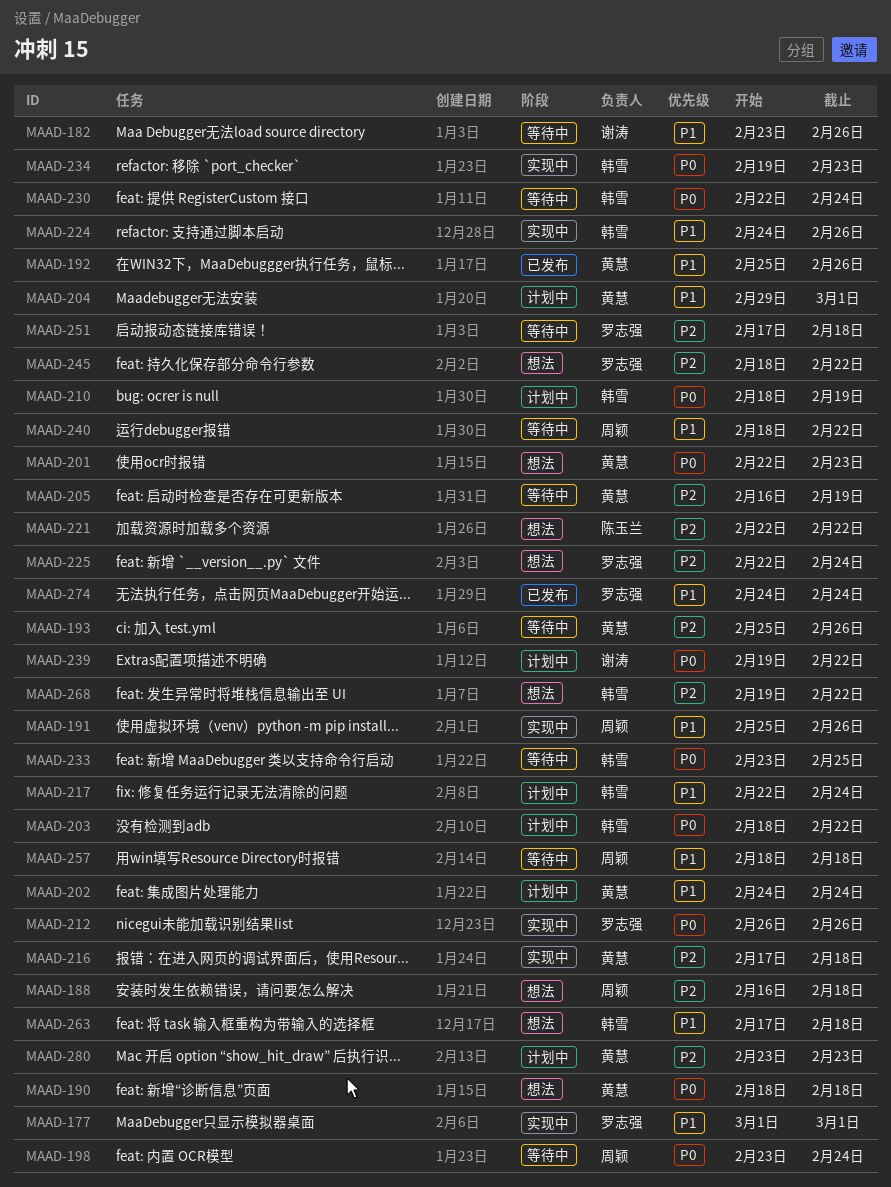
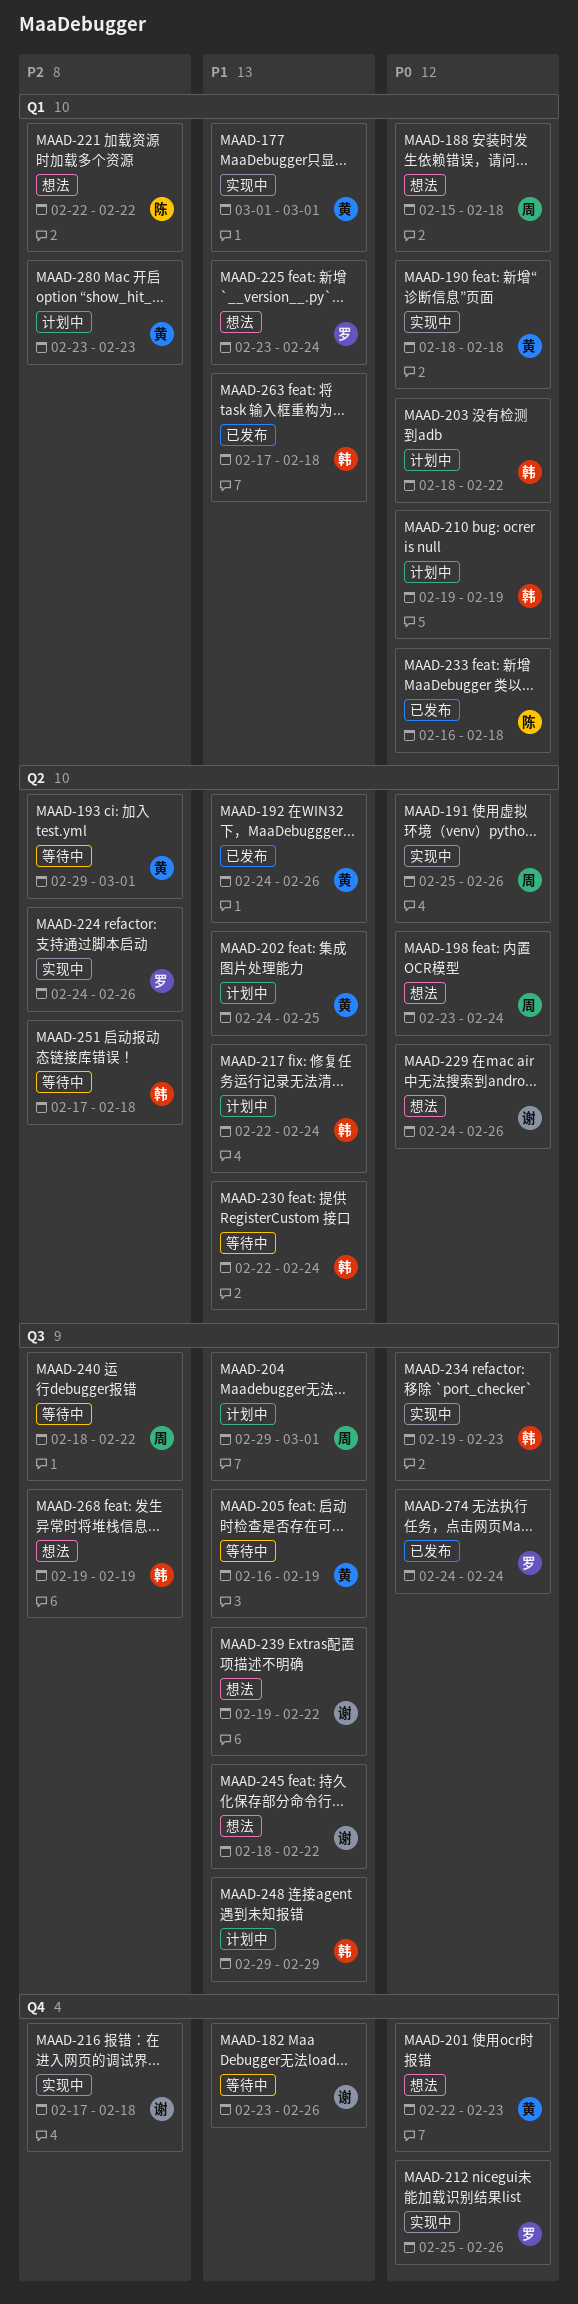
MAAD-177, owner: 罗志强 -> 黄慧
MAAD-188, priority: P2 -> P0
MAAD-188, start: Feb 16 -> Feb 15
MAAD-190, status: 想法 -> 实现中
MAAD-191, priority: P1 -> P0
MAAD-192, start: Feb 25 -> Feb 24
MAAD-193, start: Feb 25 -> Feb 29
MAAD-193, due: Feb 26 -> Mar 1
MAAD-198, status: 等待中 -> 想法
MAAD-202, due: Feb 24 -> Feb 25
MAAD-204, owner: 黄慧 -> 周颖
MAAD-205, priority: P2 -> P1
MAAD-210, start: Feb 18 -> Feb 19
MAAD-212, start: Feb 26 -> Feb 25
MAAD-216, owner: 黄慧 -> 谢涛
MAAD-224, owner: 韩雪 -> 罗志强
MAAD-224, priority: P1 -> P2
MAAD-225, priority: P2 -> P1
MAAD-225, start: Feb 22 -> Feb 23
MAAD-229: none -> present
MAAD-230, priority: P0 -> P1
MAAD-233, status: 等待中 -> 已发布
MAAD-233, owner: 韩雪 -> 陈玉兰
MAAD-233, start: Feb 23 -> Feb 16
MAAD-233, due: Feb 25 -> Feb 18
MAAD-239, status: 计划中 -> 想法
MAAD-239, priority: P0 -> P1
MAAD-240, priority: P1 -> P2
MAAD-245, owner: 罗志强 -> 谢涛
MAAD-245, priority: P2 -> P1
MAAD-248: none -> present
MAAD-251, owner: 罗志强 -> 韩雪
MAAD-257: present -> none
MAAD-263, status: 想法 -> 已发布
MAAD-268, due: Feb 22 -> Feb 19
MAAD-274, priority: P1 -> P0

